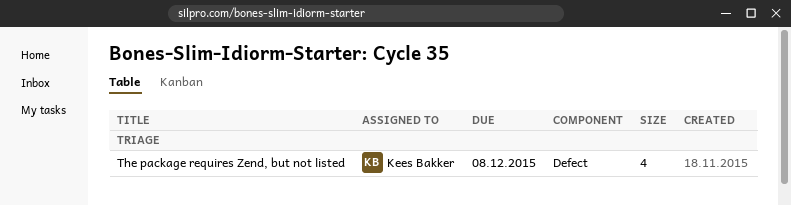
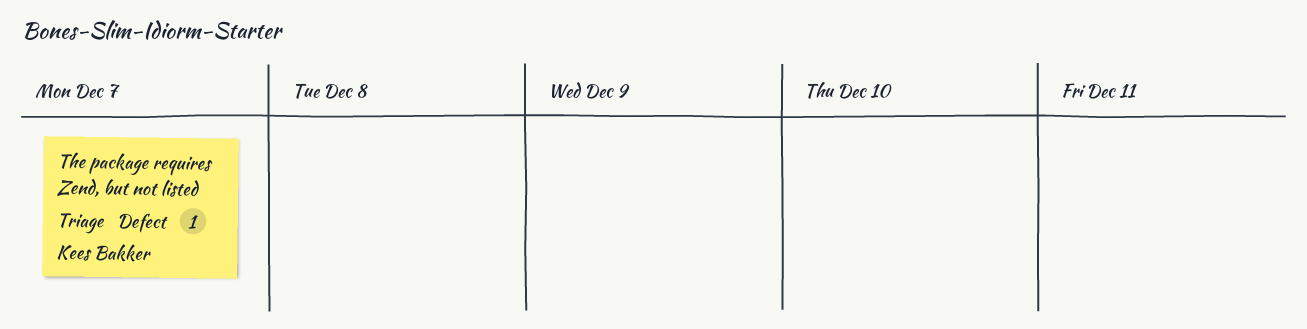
The package requires Zend, but not listed, estimate: 4 -> 1
The package requires Zend, but not listed, due: Dec 8 -> Dec 7

